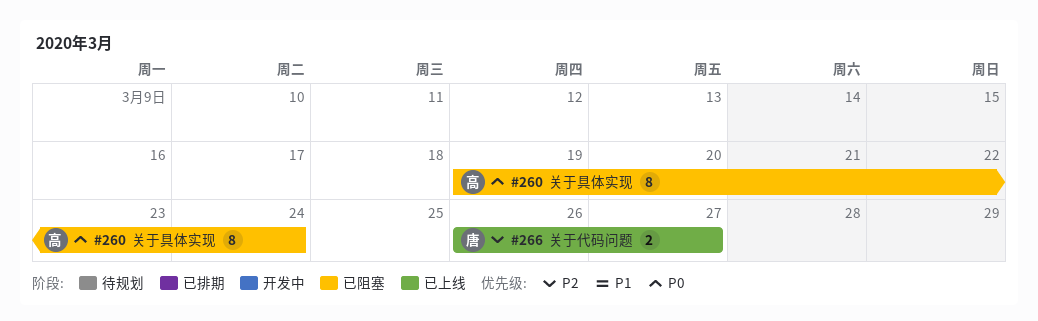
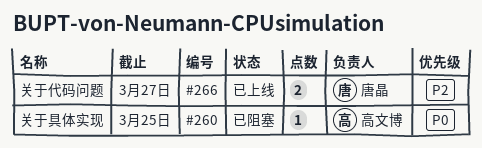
#260, estimate: 8 -> 1
#260, due: Mar 24 -> Mar 25

